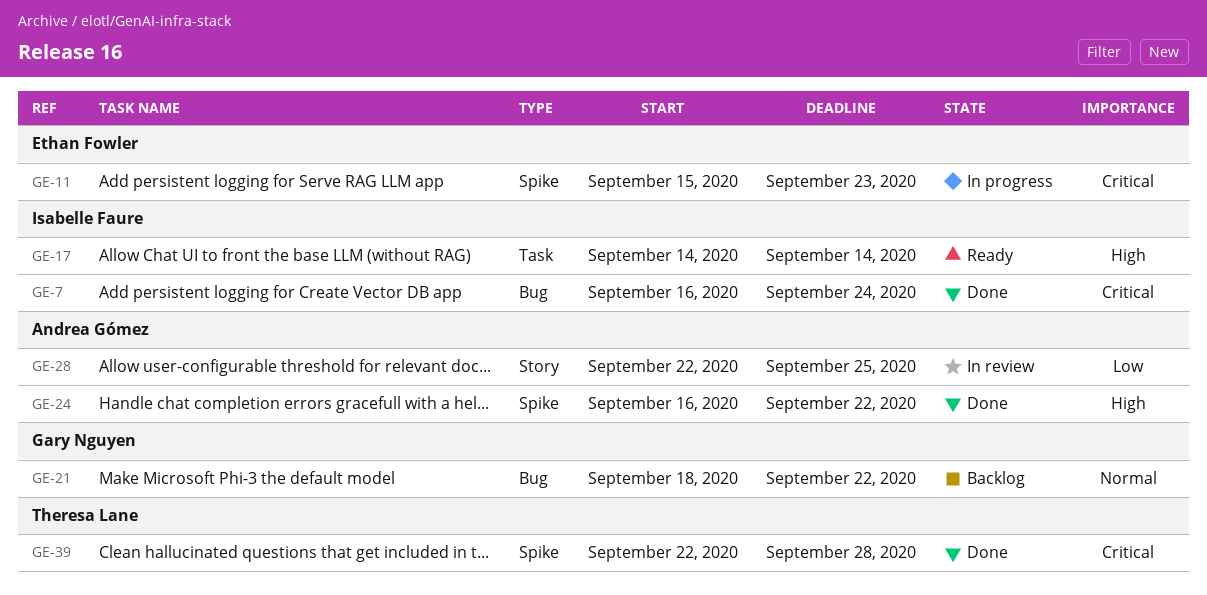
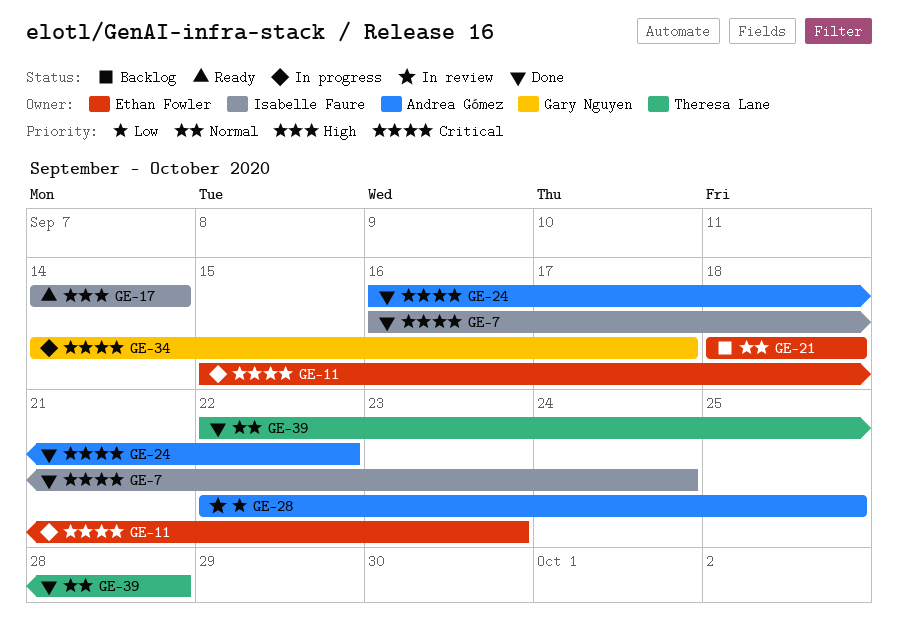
GE-21, owner: Gary Nguyen -> Ethan Fowler
GE-21, due: Sep 22 -> Sep 18
GE-24, priority: High -> Critical
GE-34: none -> present
GE-39, priority: Critical -> Normal

